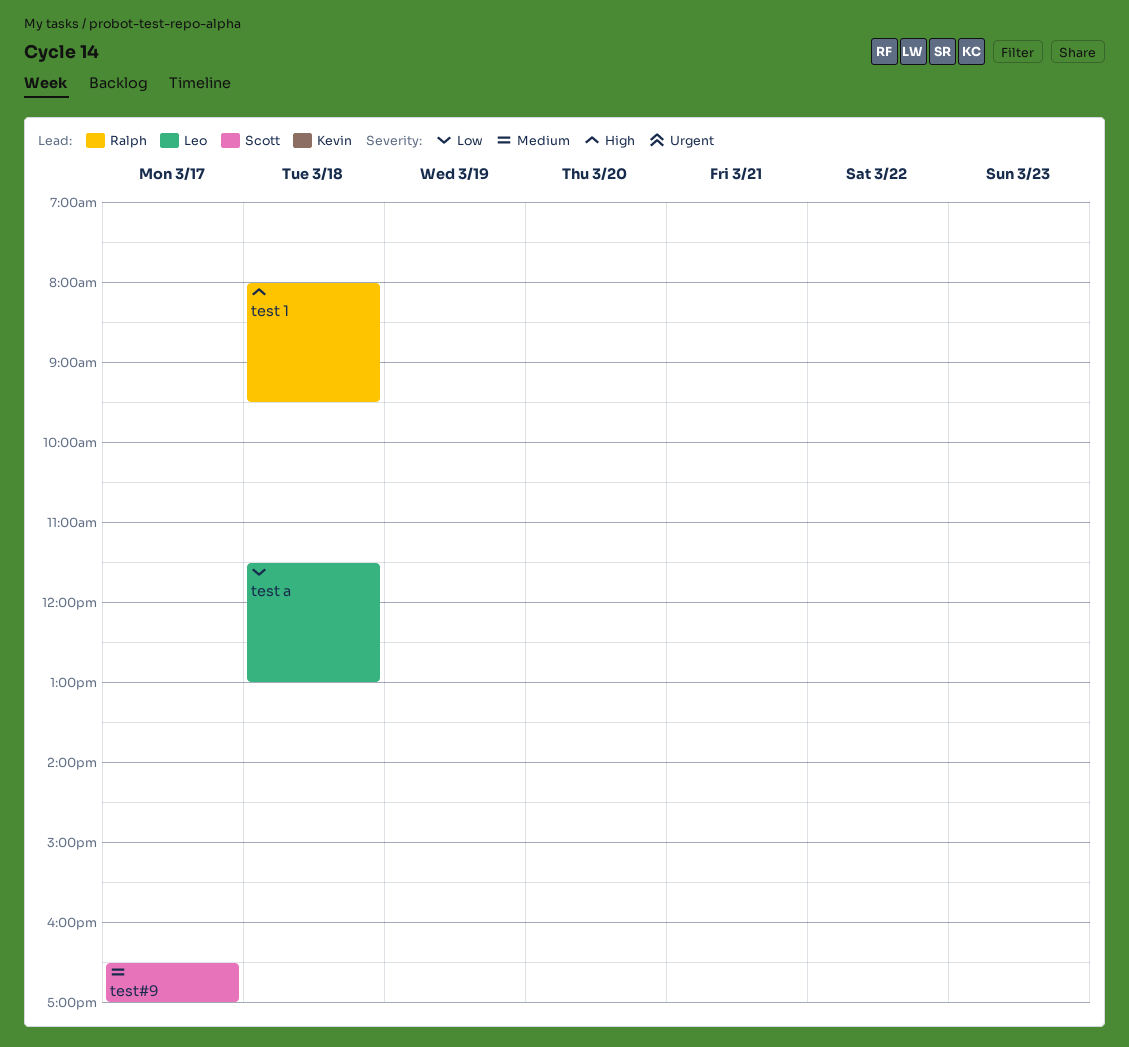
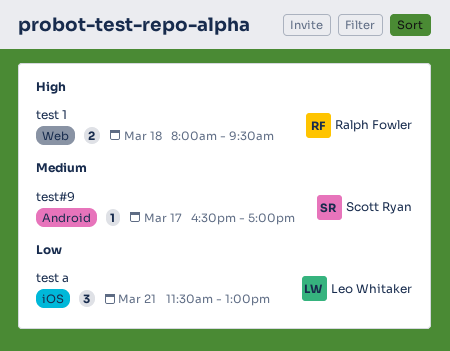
test a, day: Mar 18 -> Mar 21

